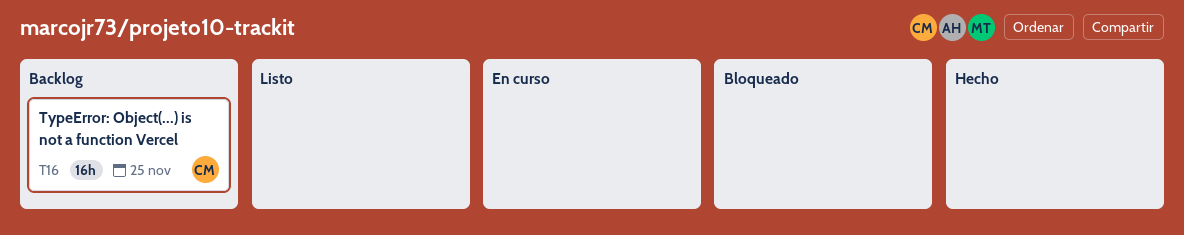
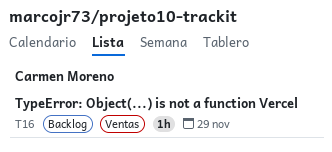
T16, estimate: 16h -> 1h
T16, due: Nov 25 -> Nov 29

